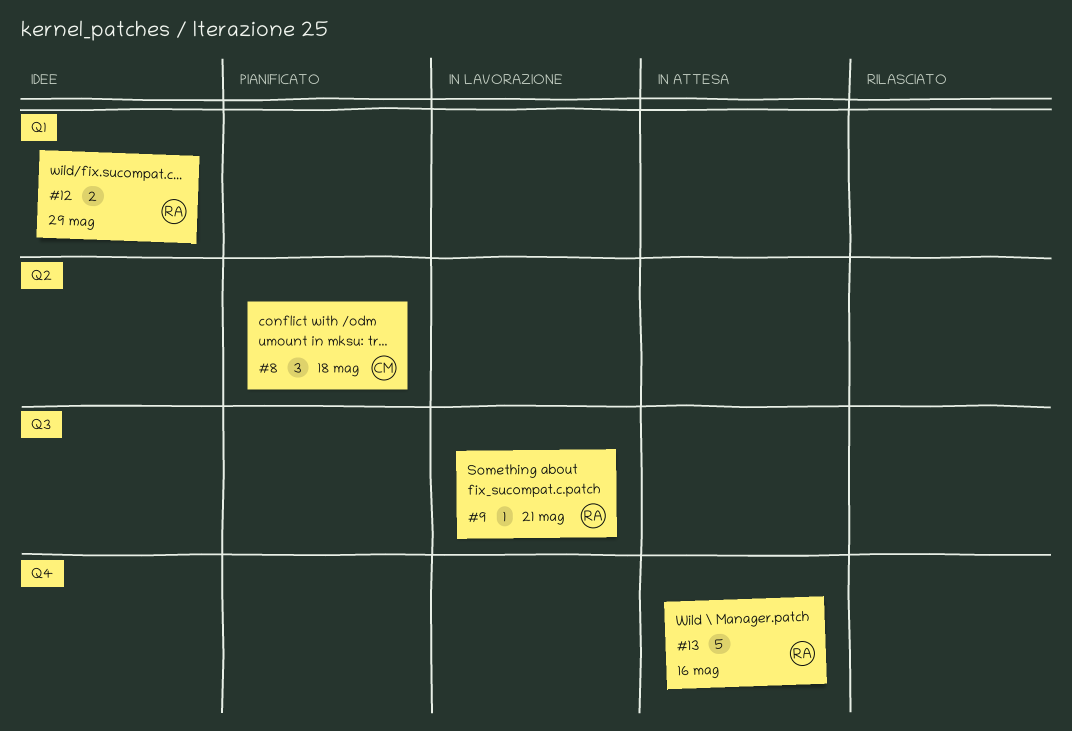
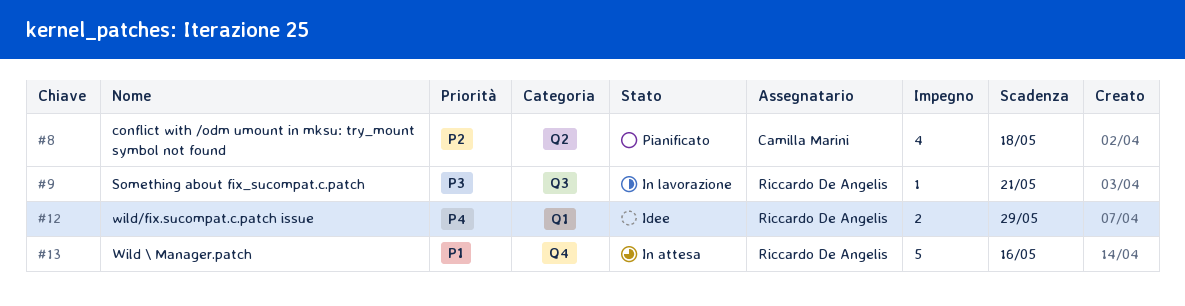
#8, estimate: 3 -> 4

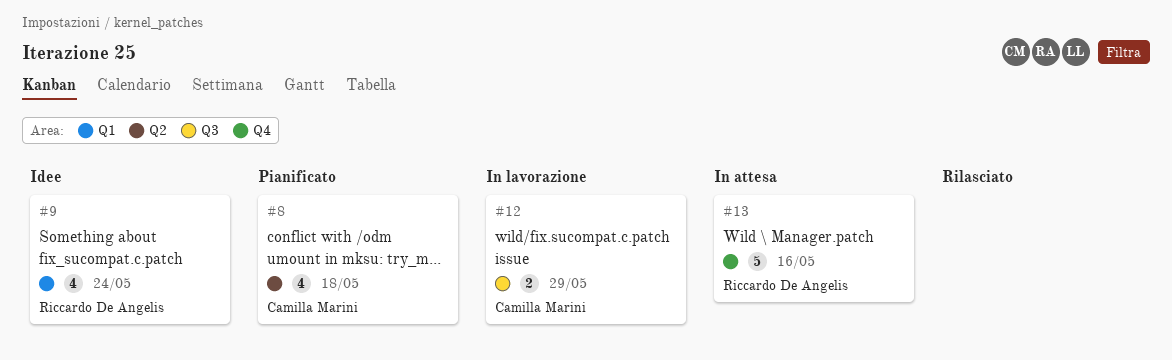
#9, status: In lavorazione -> Idee
#9, label: Q3 -> Q1
#9, estimate: 1 -> 4
#9, due: May 21 -> May 24
#12, status: Idee -> In lavorazione
#12, owner: Riccardo De Angelis -> Camilla Marini
#12, label: Q1 -> Q3

